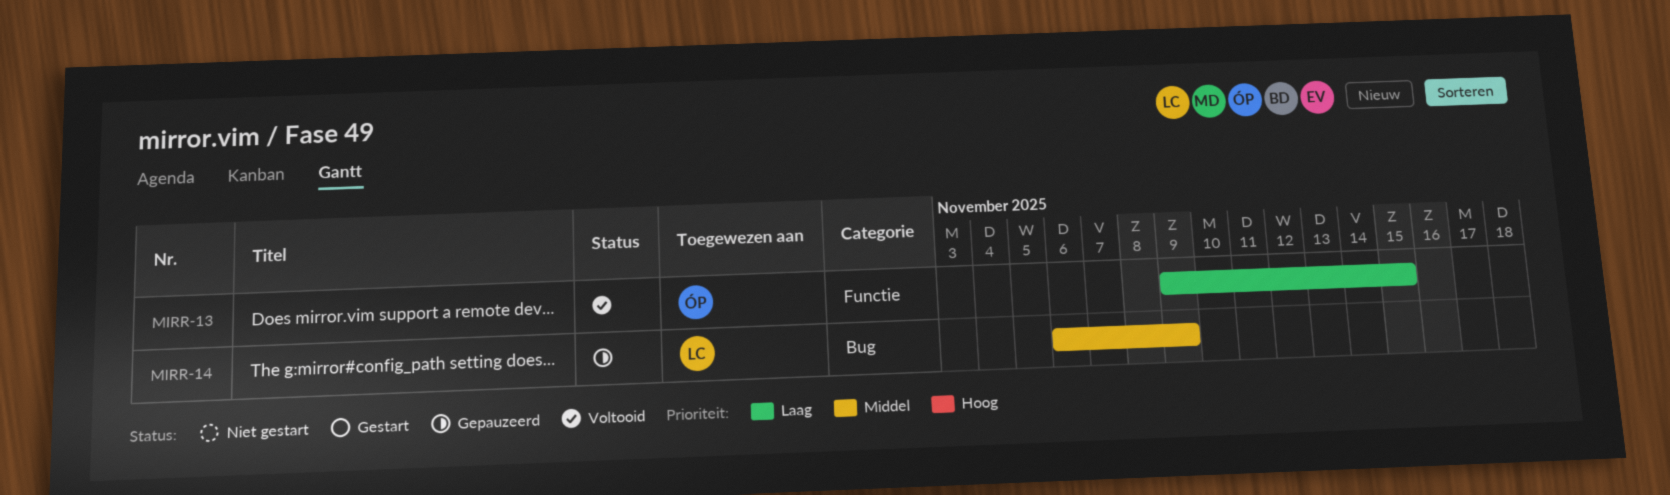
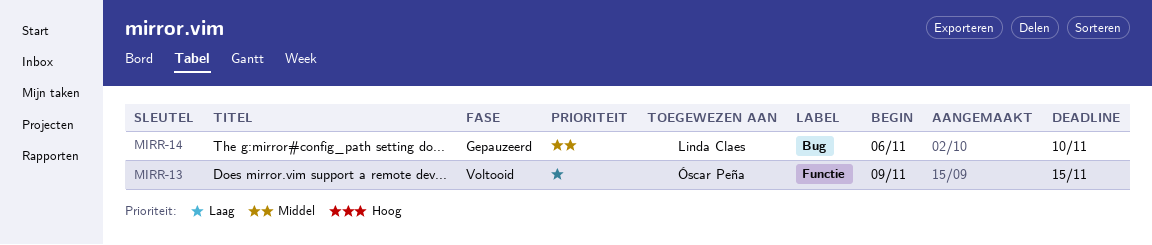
MIRR-14, due: Nov 9 -> Nov 10

